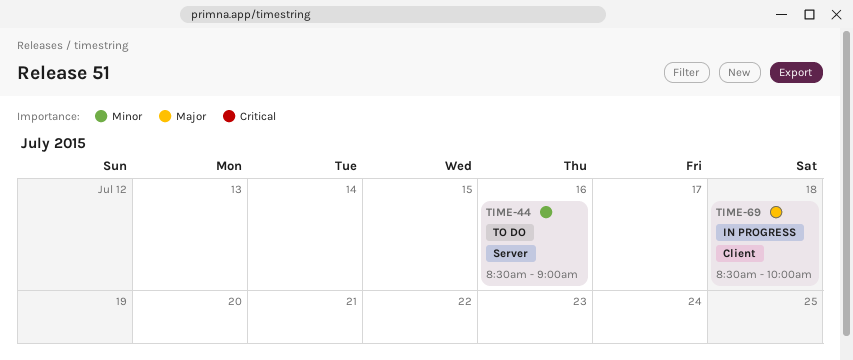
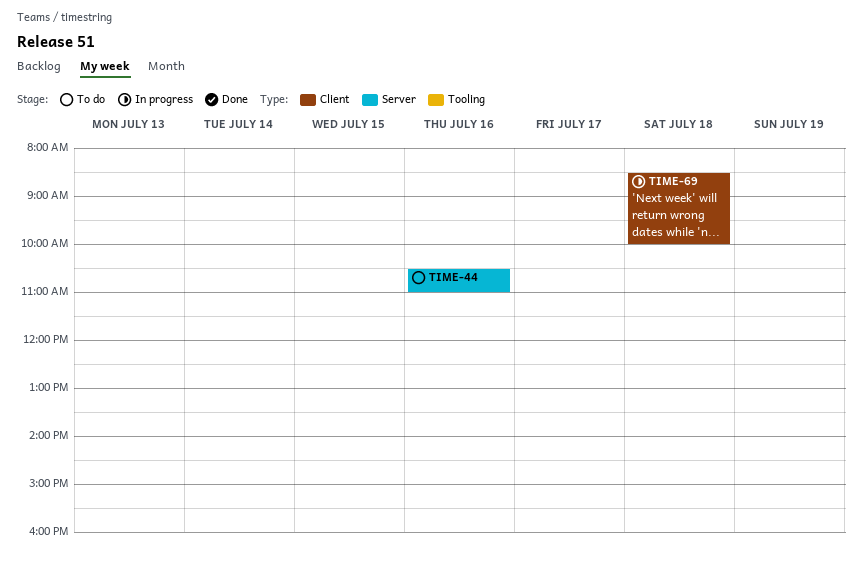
TIME-44, begins: 08:30 -> 10:30
TIME-44, ends: 09:00 -> 11:00

